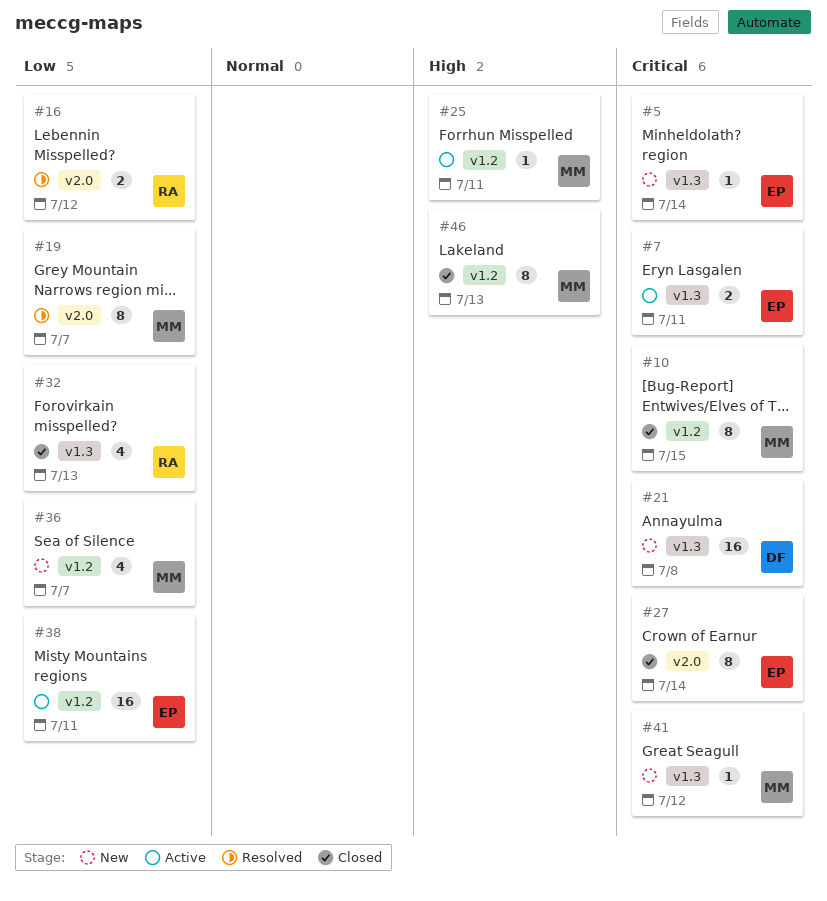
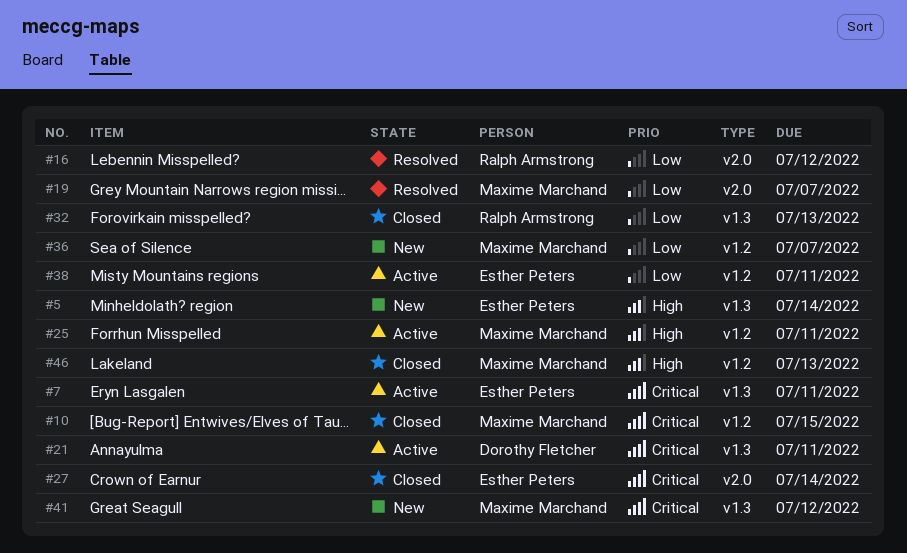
#5, priority: Critical -> High
#21, status: New -> Active
#21, due: Jul 8 -> Jul 11

